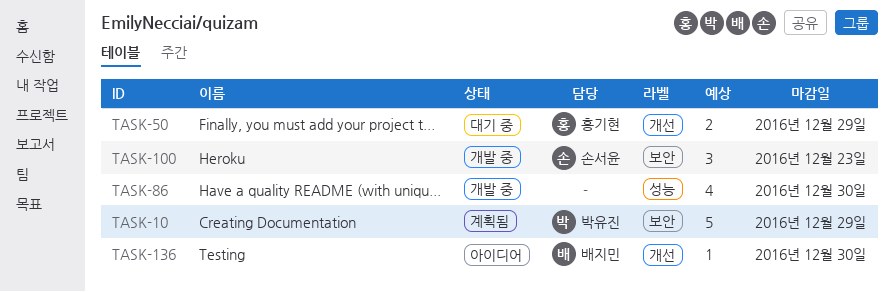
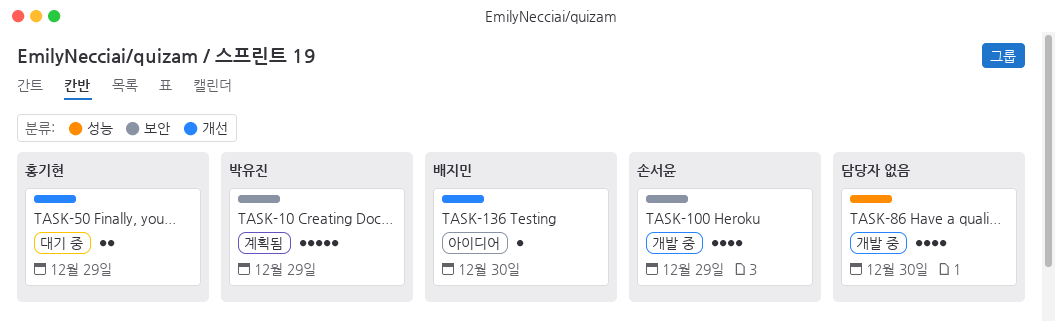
TASK-100, estimate: 3 -> 4
TASK-100, due: Dec 23 -> Dec 29

